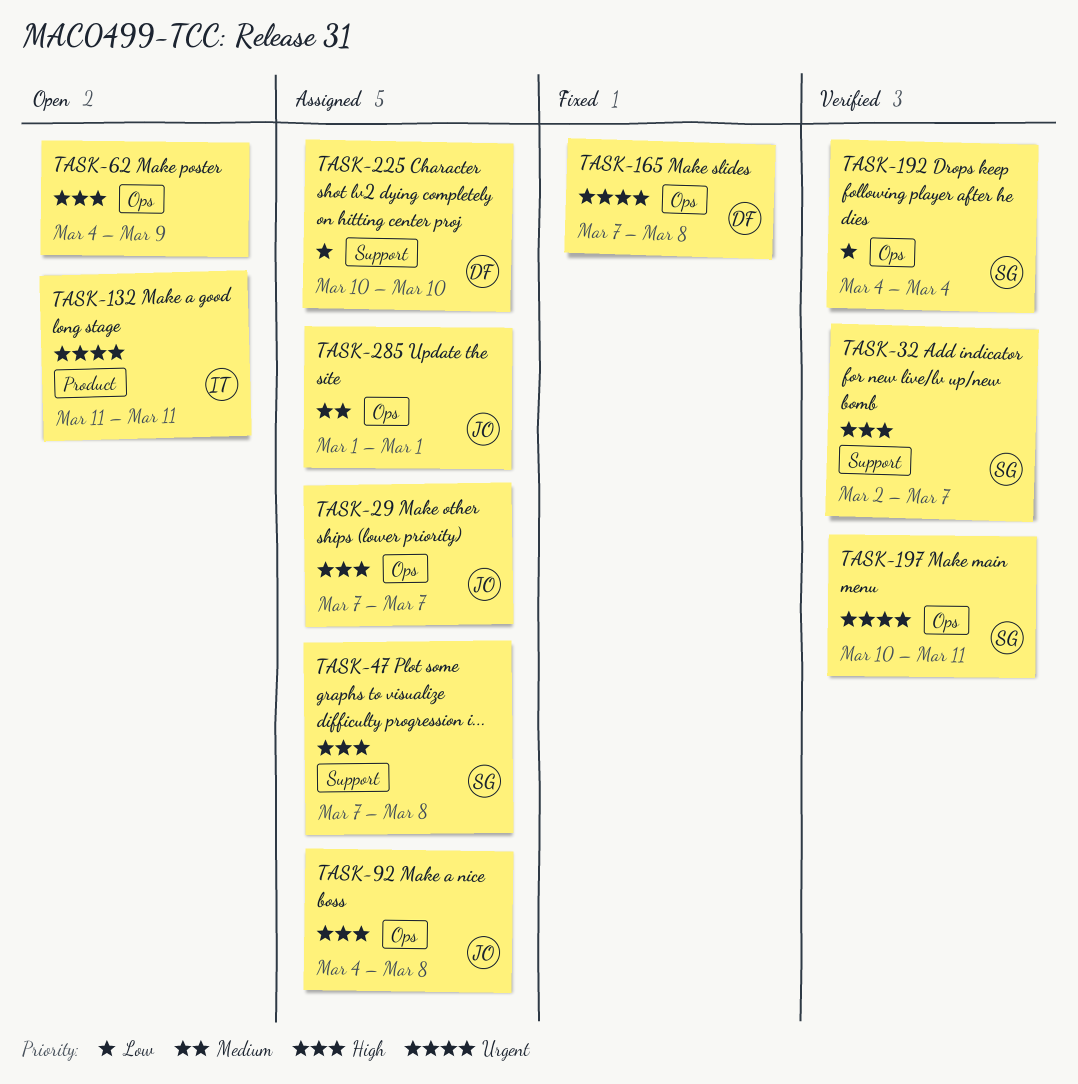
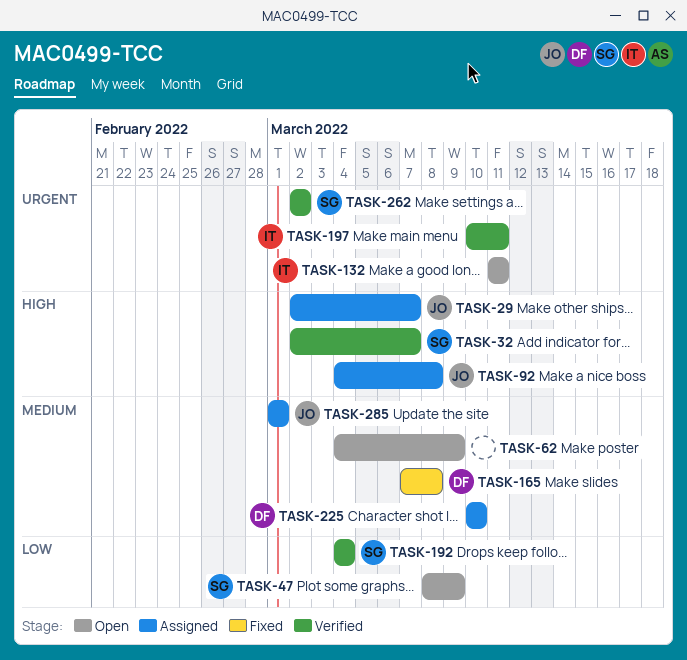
TASK-29, start: Mar 7 -> Mar 2
TASK-47, status: Assigned -> Open
TASK-47, priority: High -> Low
TASK-47, start: Mar 7 -> Mar 8
TASK-47, due: Mar 8 -> Mar 9
TASK-62, priority: High -> Medium
TASK-165, priority: Urgent -> Medium
TASK-197, owner: SG -> IT
TASK-225, priority: Low -> Medium
TASK-262: none -> present

